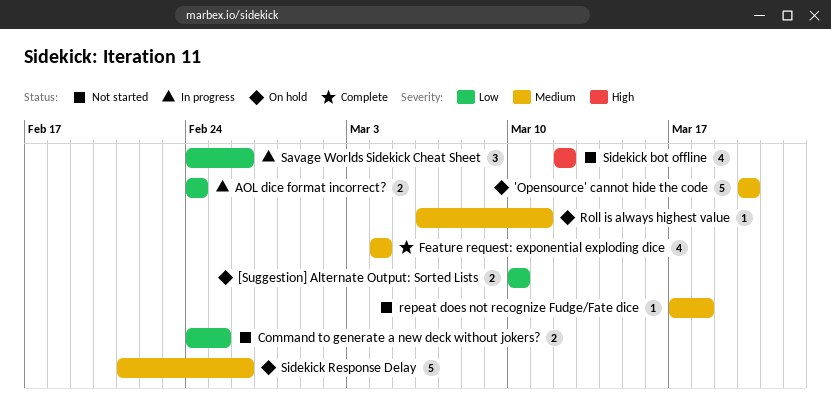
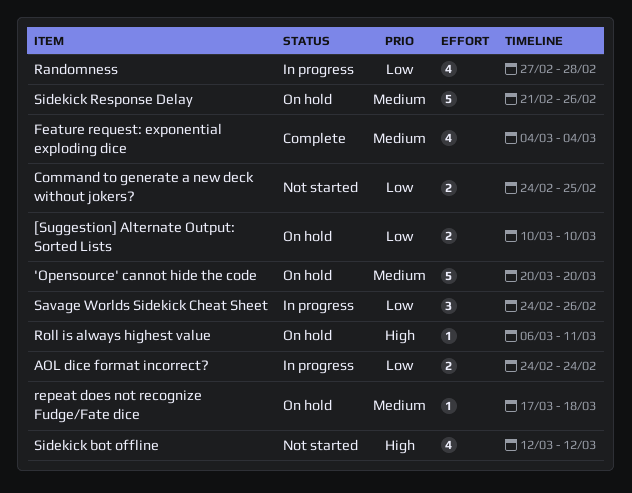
Randomness: none -> present
repeat does not recognize Fudge/Fate dice, status: Not started -> On hold
Roll is always highest value, priority: Medium -> High

